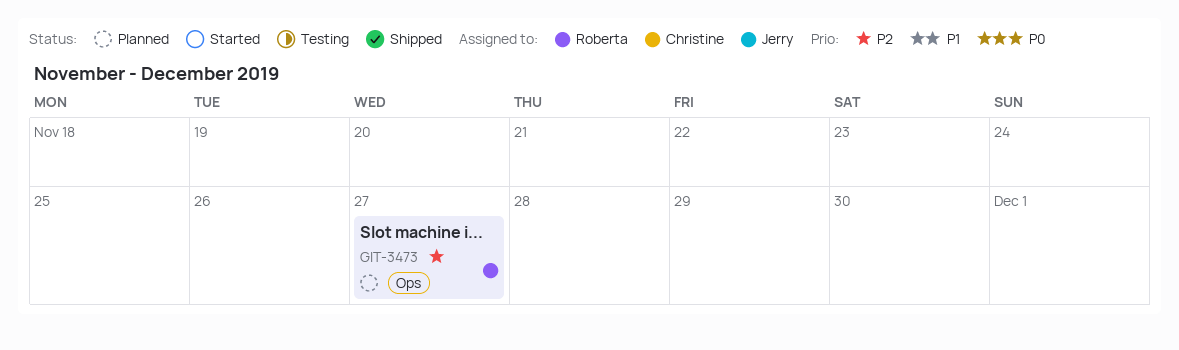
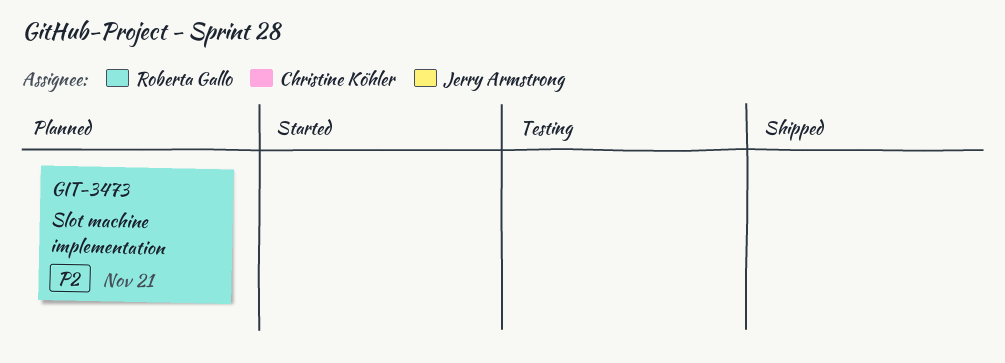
GIT-3473, due: Nov 27 -> Nov 21

